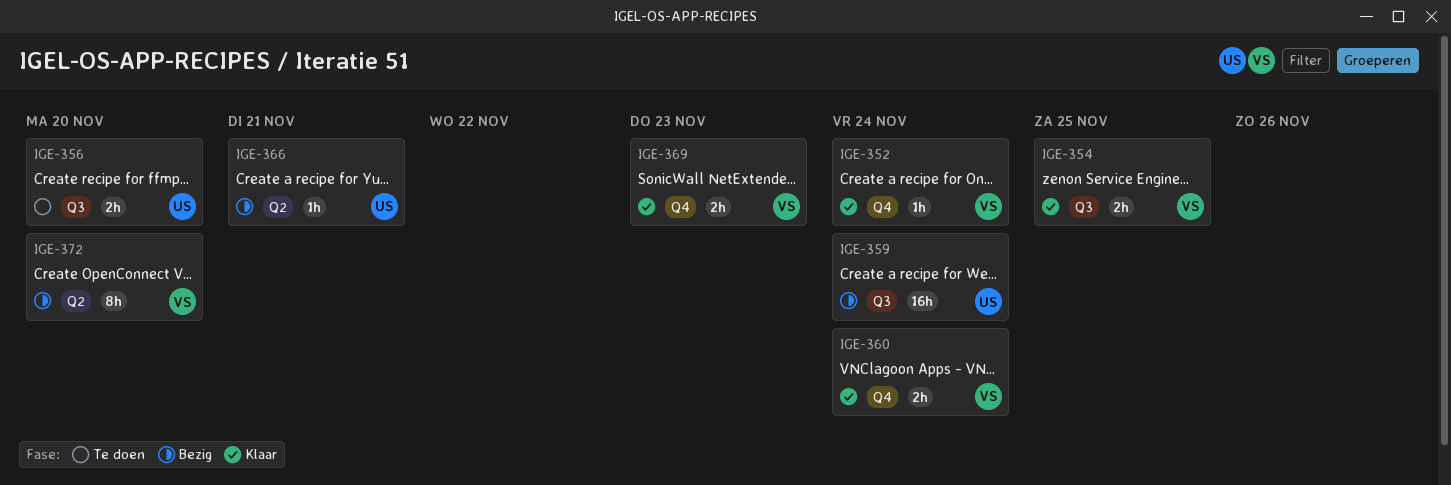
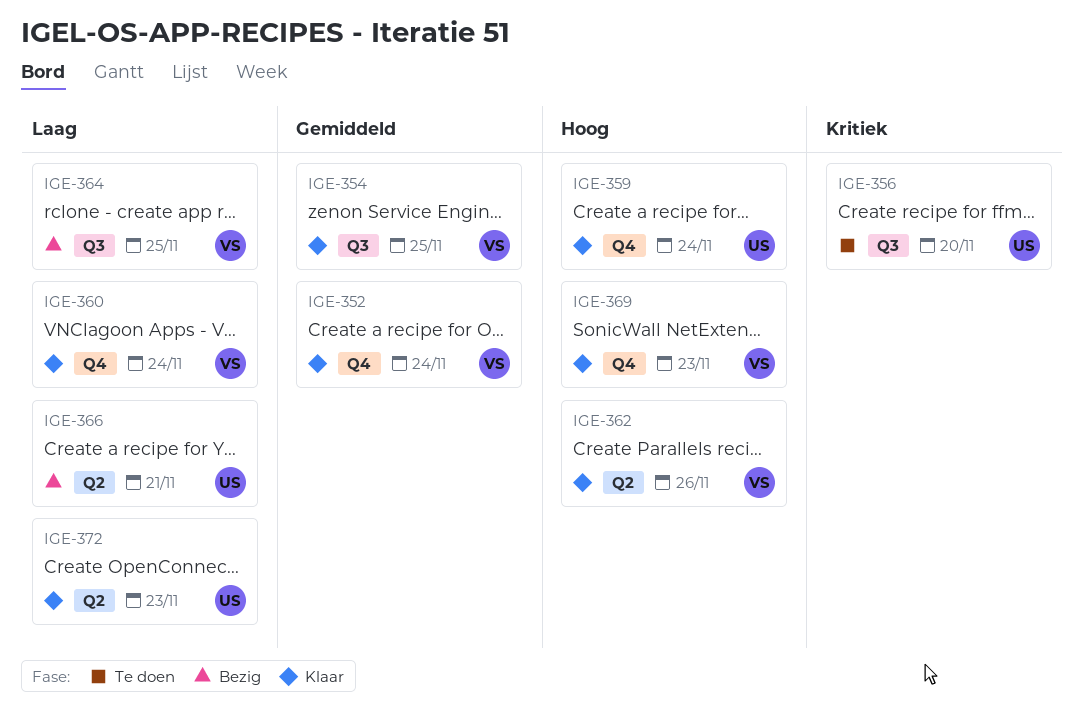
IGE-359, status: Bezig -> Klaar
IGE-359, label: Q3 -> Q4
IGE-362: none -> present
IGE-364: none -> present
IGE-372, status: Bezig -> Klaar
IGE-372, owner: VS -> US
IGE-372, due: Nov 20 -> Nov 23

